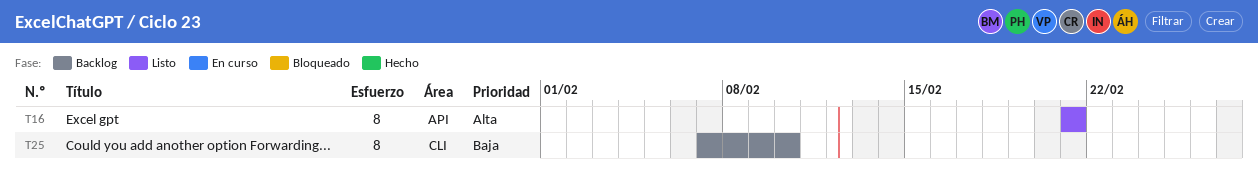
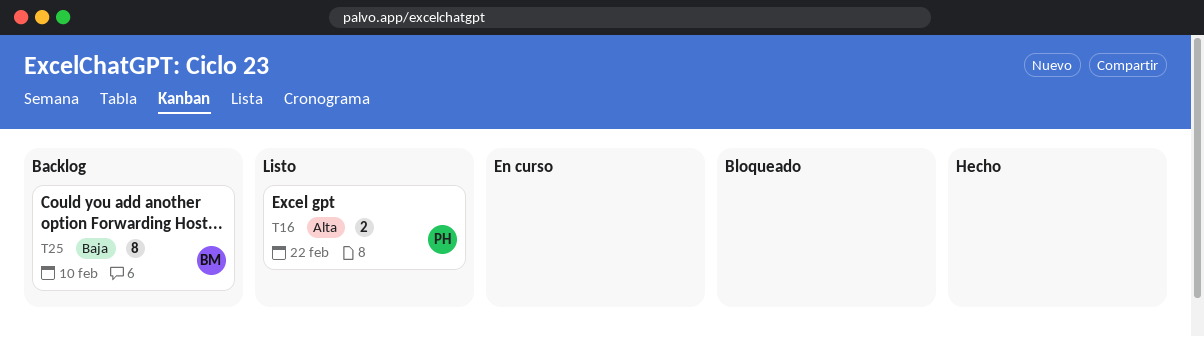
T16, estimate: 8 -> 2
T16, due: Feb 21 -> Feb 22

